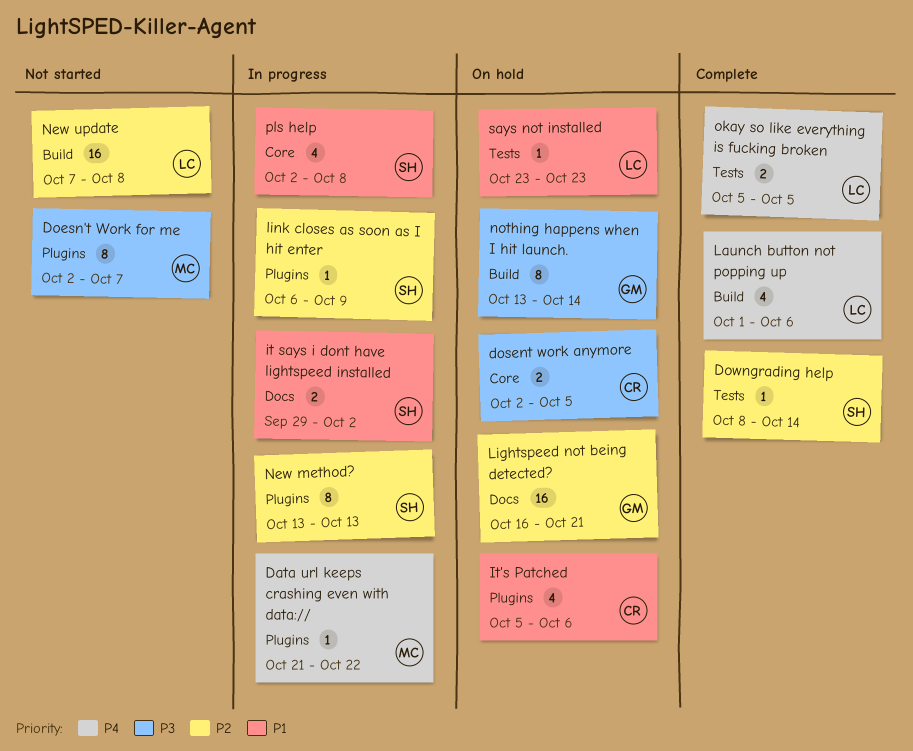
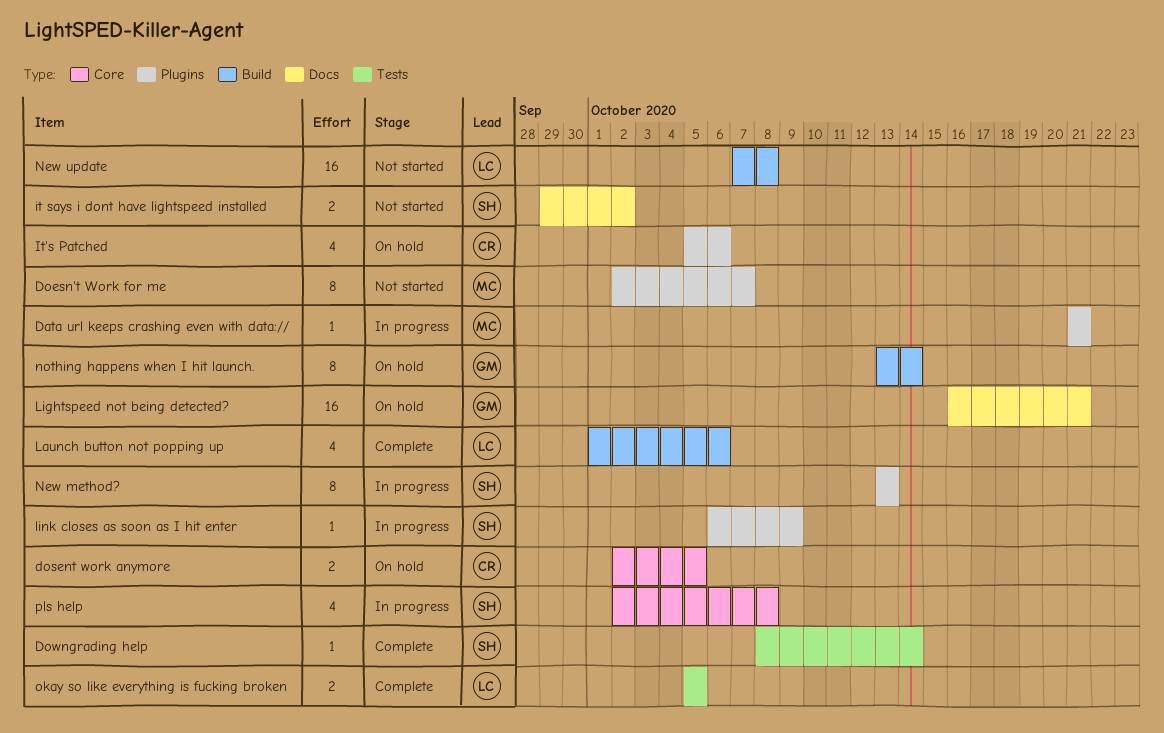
Data url keeps crashing even with data://, due: Oct 22 -> Oct 21
it says i dont have lightspeed installed, status: In progress -> Not started
says not installed: present -> none

